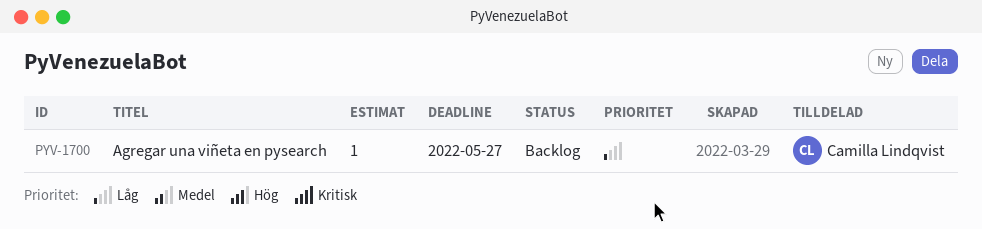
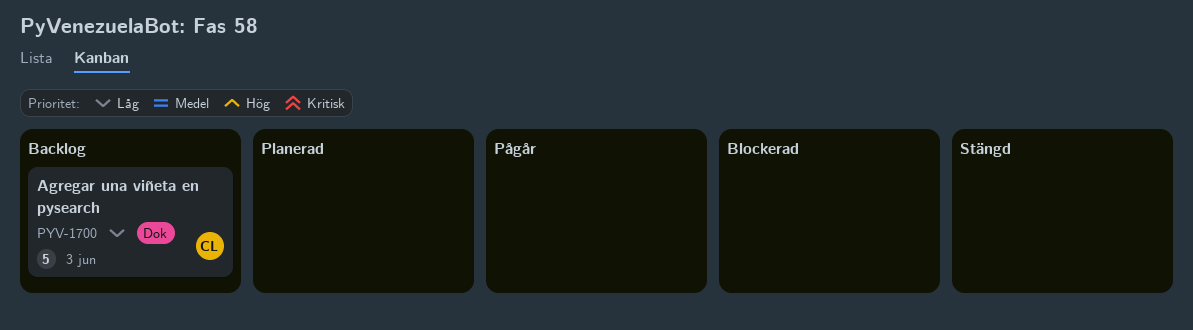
PYV-1700, estimate: 1 -> 5
PYV-1700, due: May 27 -> Jun 3

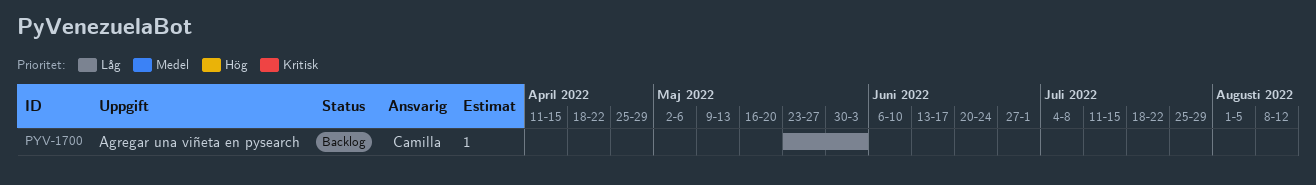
PYV-1700, estimate: 5 -> 1

